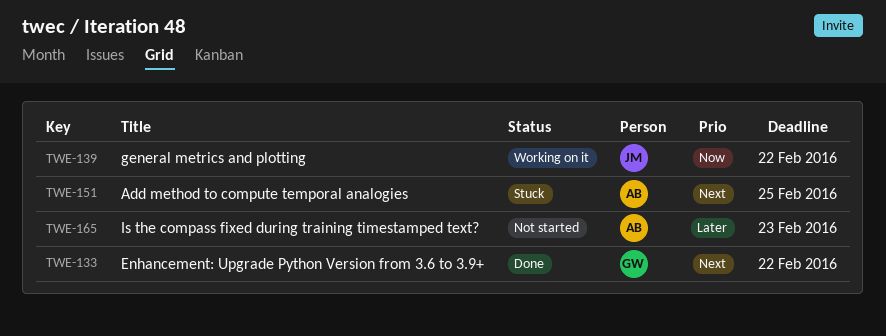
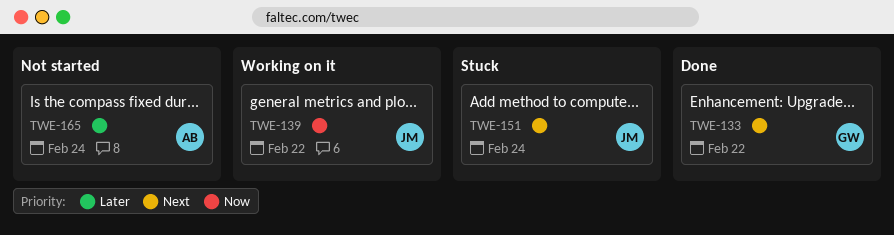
TWE-151, owner: AB -> JM
TWE-151, due: Feb 25 -> Feb 24
TWE-165, due: Feb 23 -> Feb 24

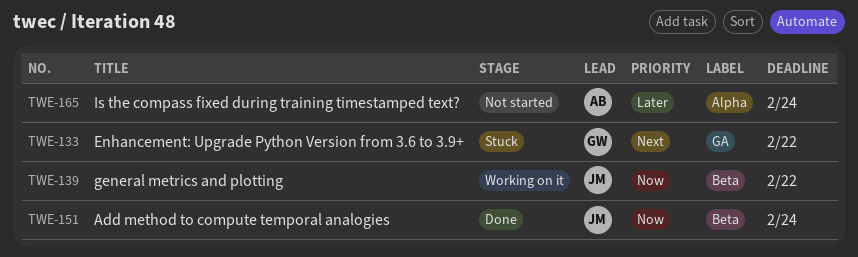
TWE-133, status: Done -> Stuck
TWE-151, status: Stuck -> Done
TWE-151, priority: Next -> Now

